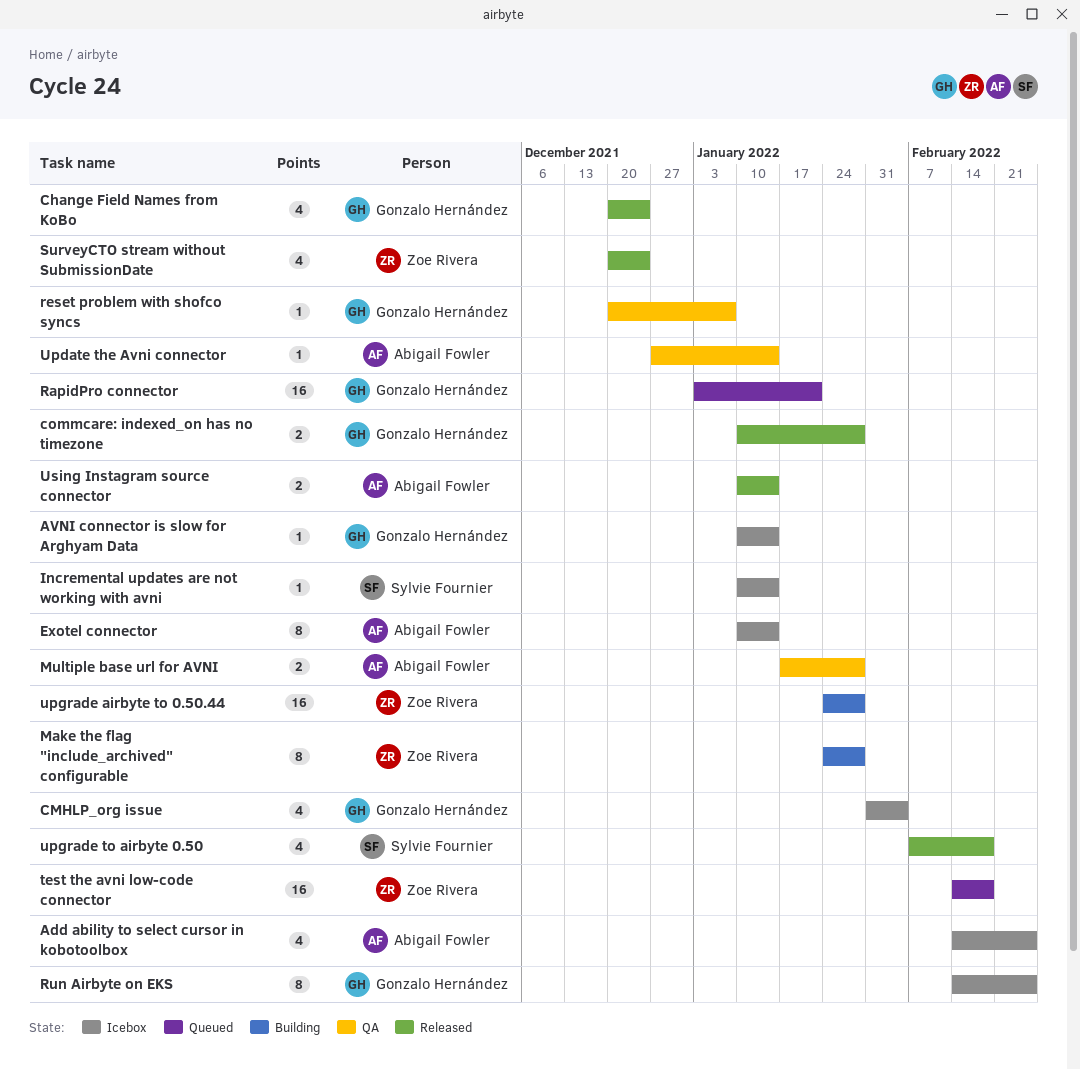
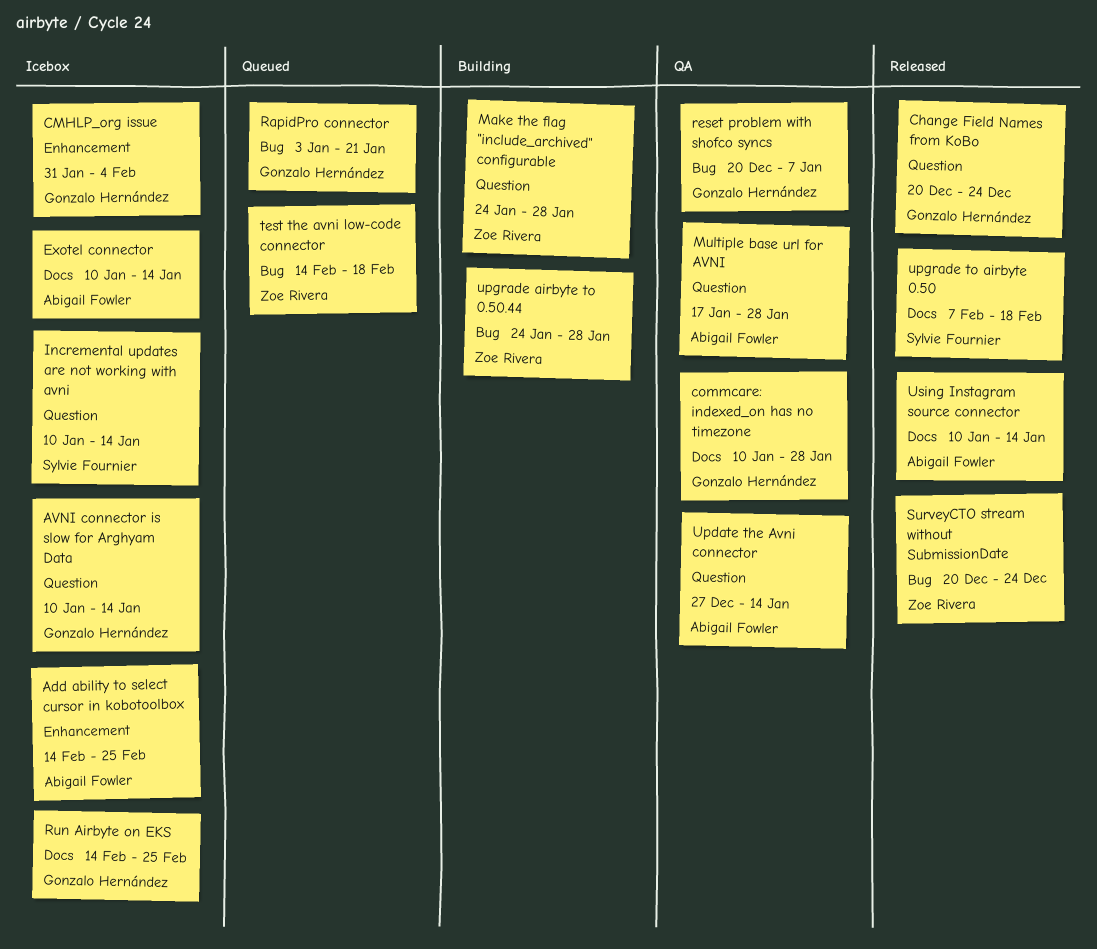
commcare: indexed_on has no timezone, status: Released -> QA

